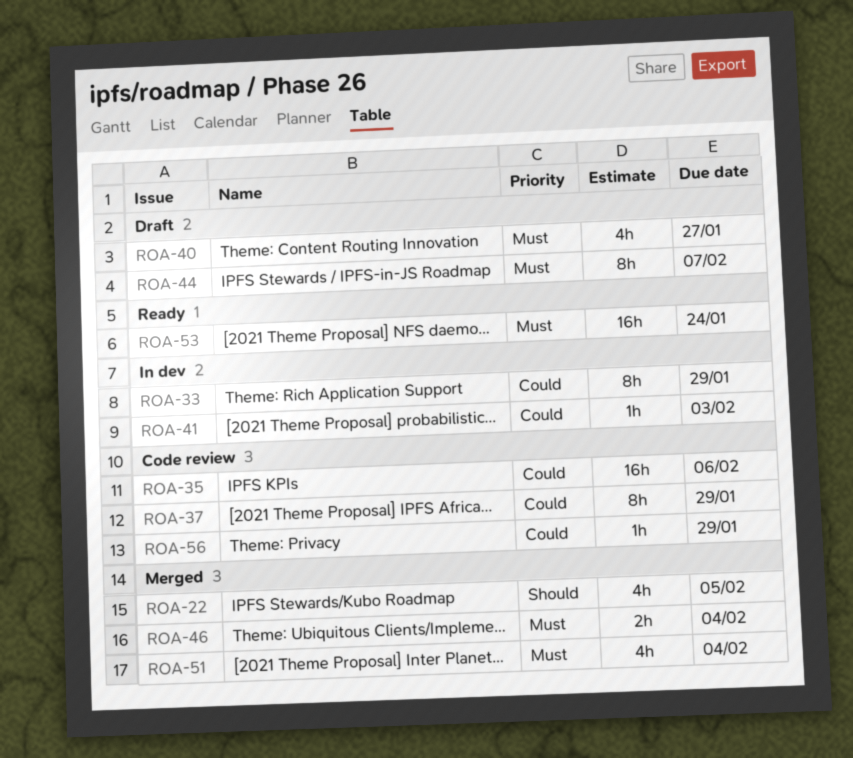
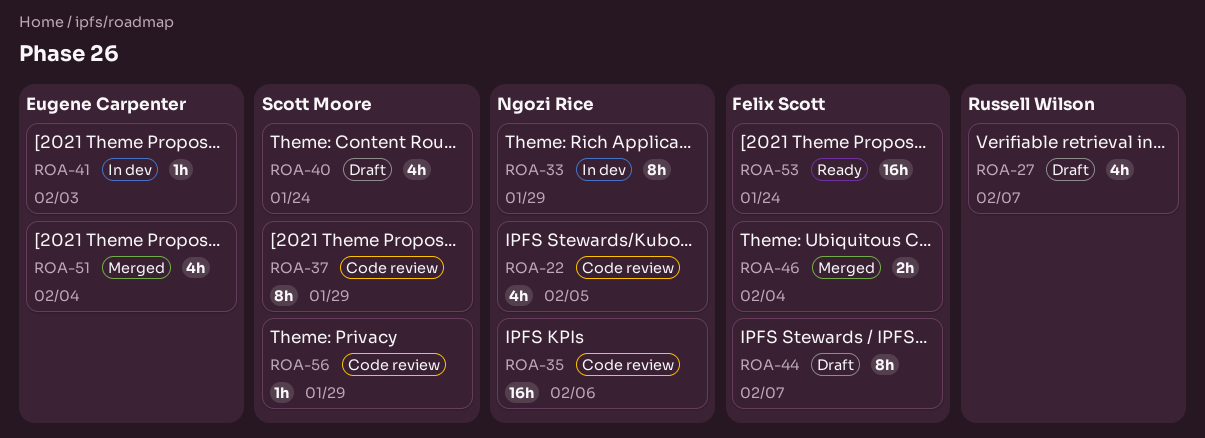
ROA-22, status: Merged -> Code review
ROA-27: none -> present
ROA-40, due: Jan 27 -> Jan 24

